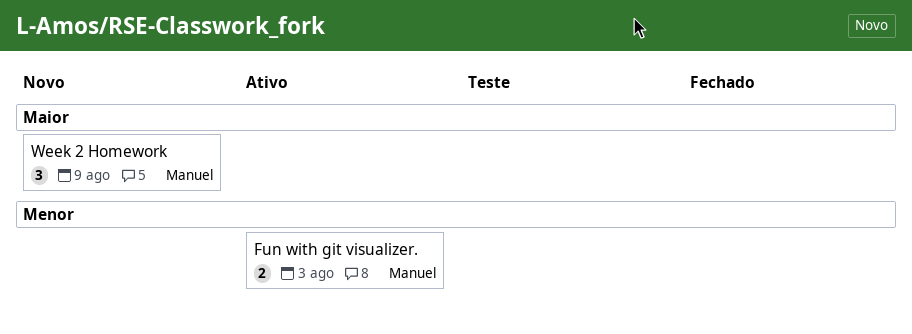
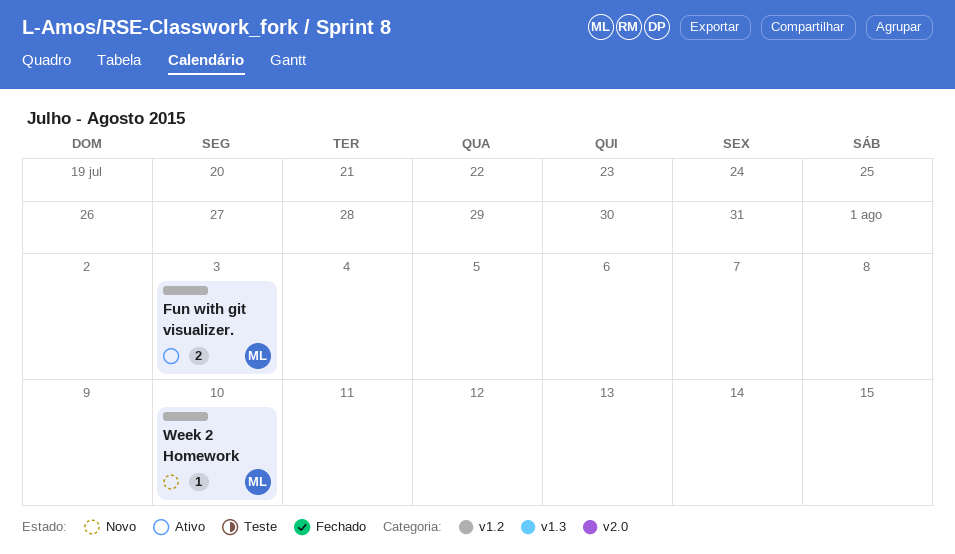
Week 2 Homework, estimate: 3 -> 1
Week 2 Homework, due: Aug 9 -> Aug 10

